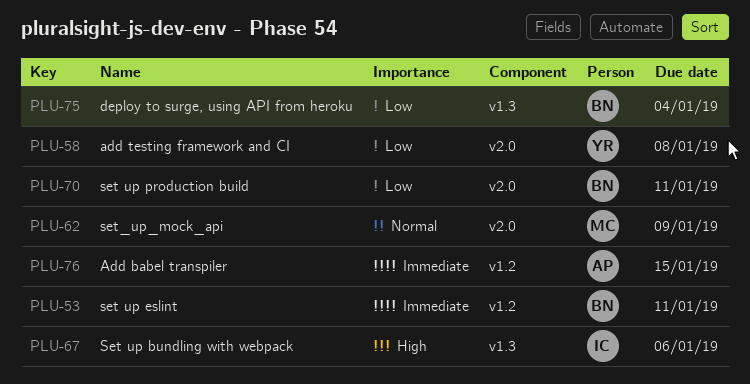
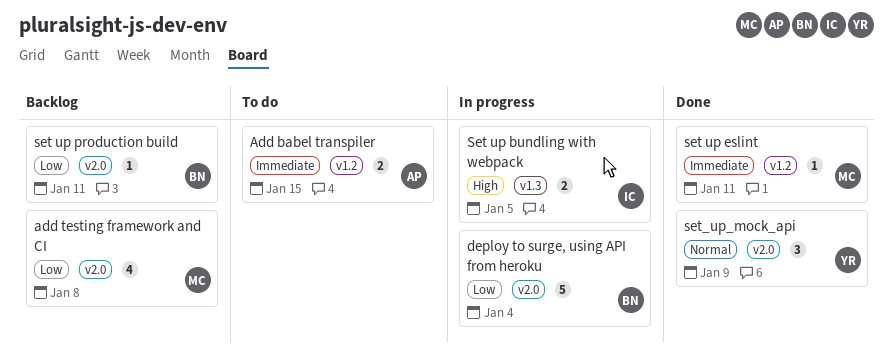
add testing framework and CI, owner: YR -> MC
deploy to surge, using API from heroku, label: v1.3 -> v2.0
Set up bundling with webpack, due: Jan 6 -> Jan 5
set up eslint, owner: BN -> MC
set_up_mock_api, owner: MC -> YR

